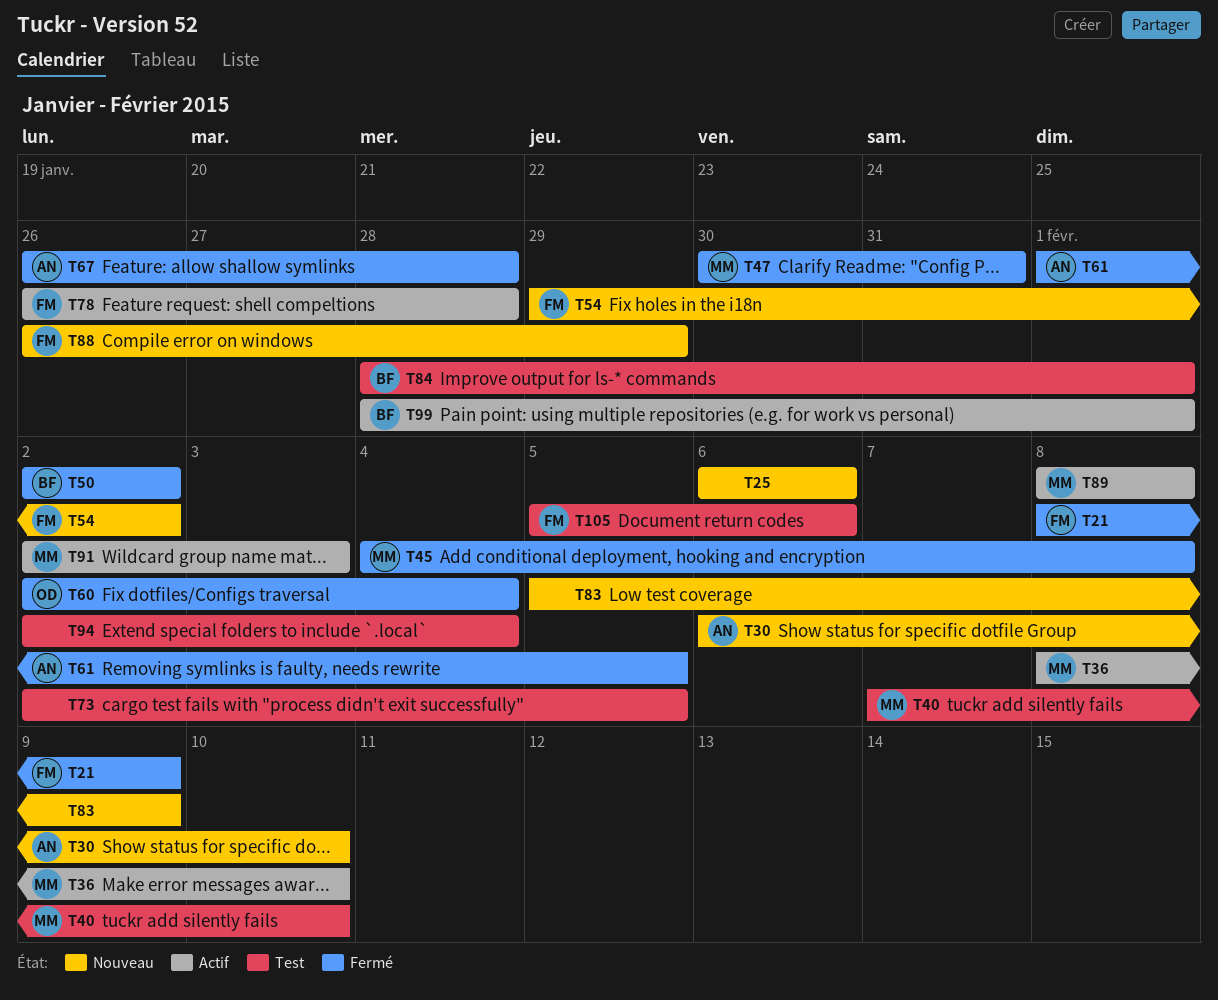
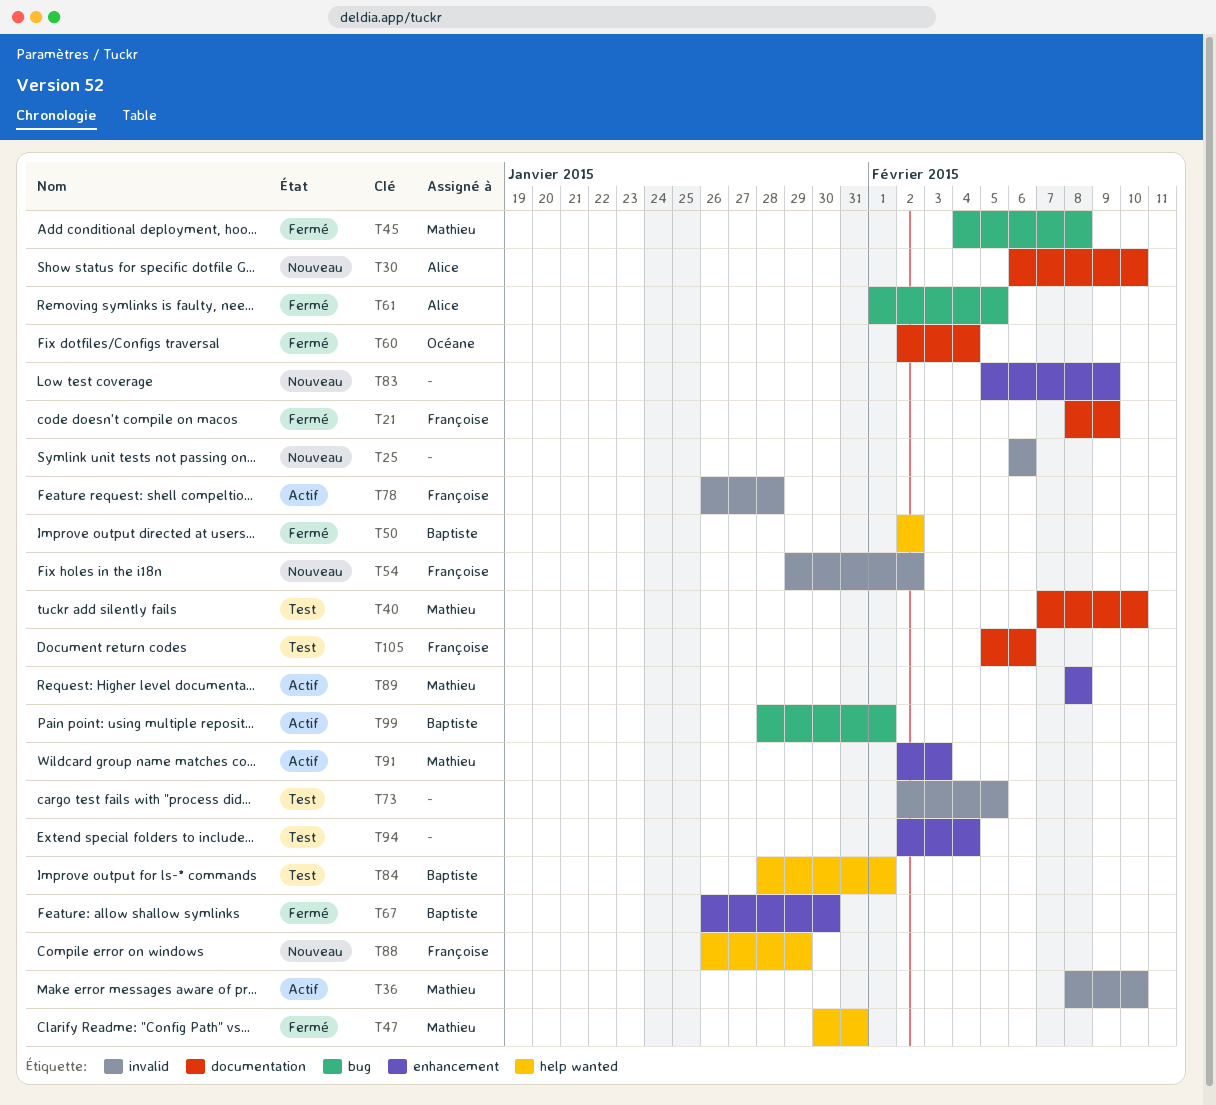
T67, owner: Alice -> Baptiste
T67, due: Jan 28 -> Jan 30

